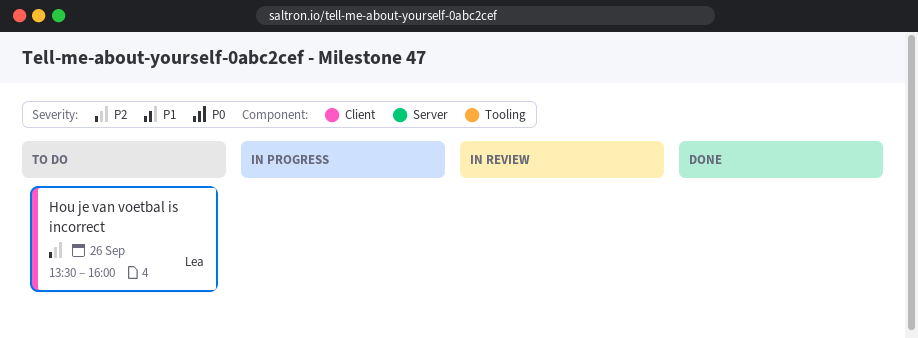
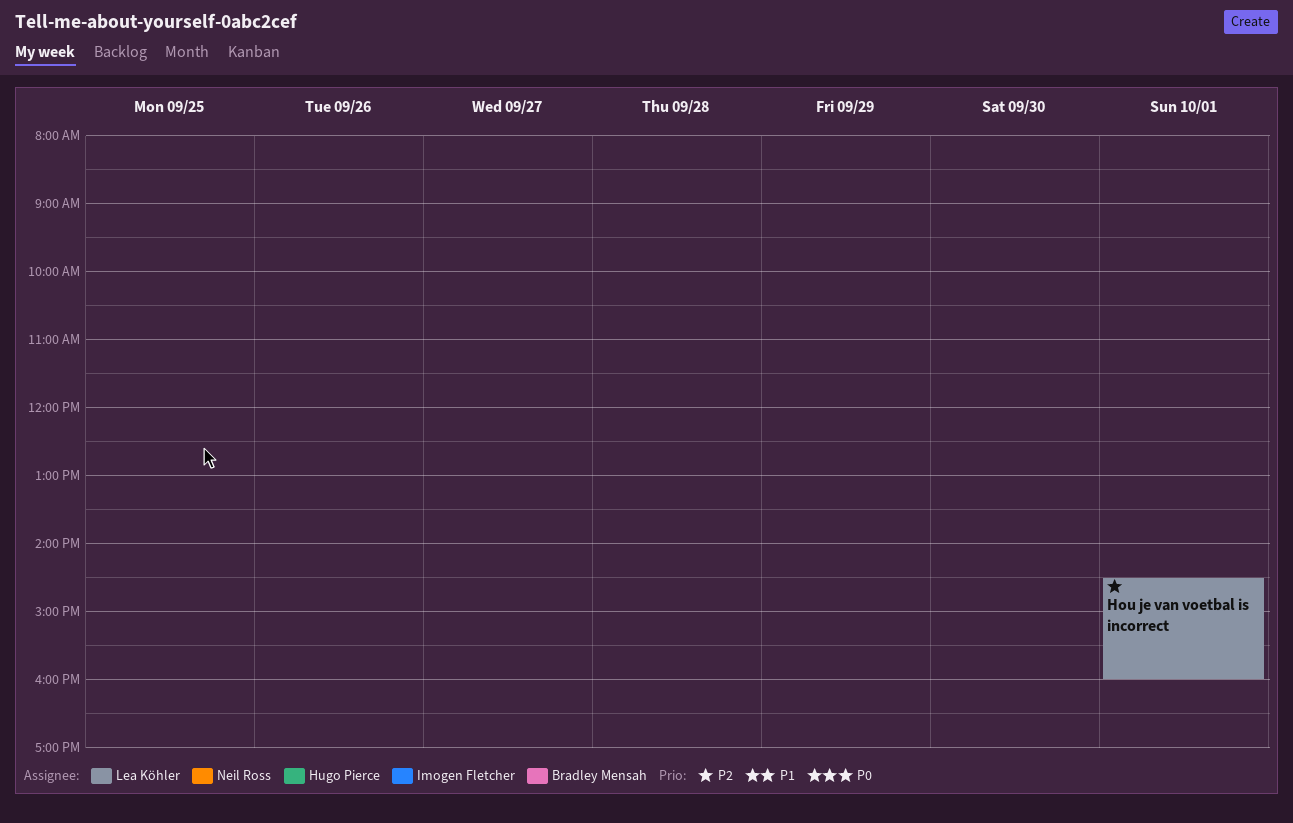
Hou je van voetbal is incorrect, day: Sep 26 -> Oct 1
Hou je van voetbal is incorrect, begins: 13:30 -> 14:30

